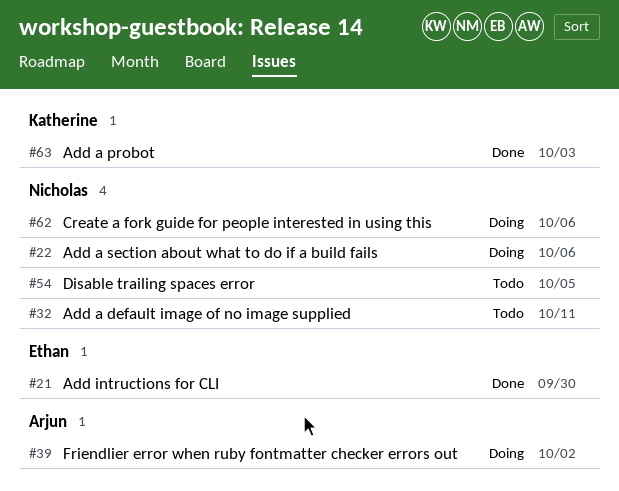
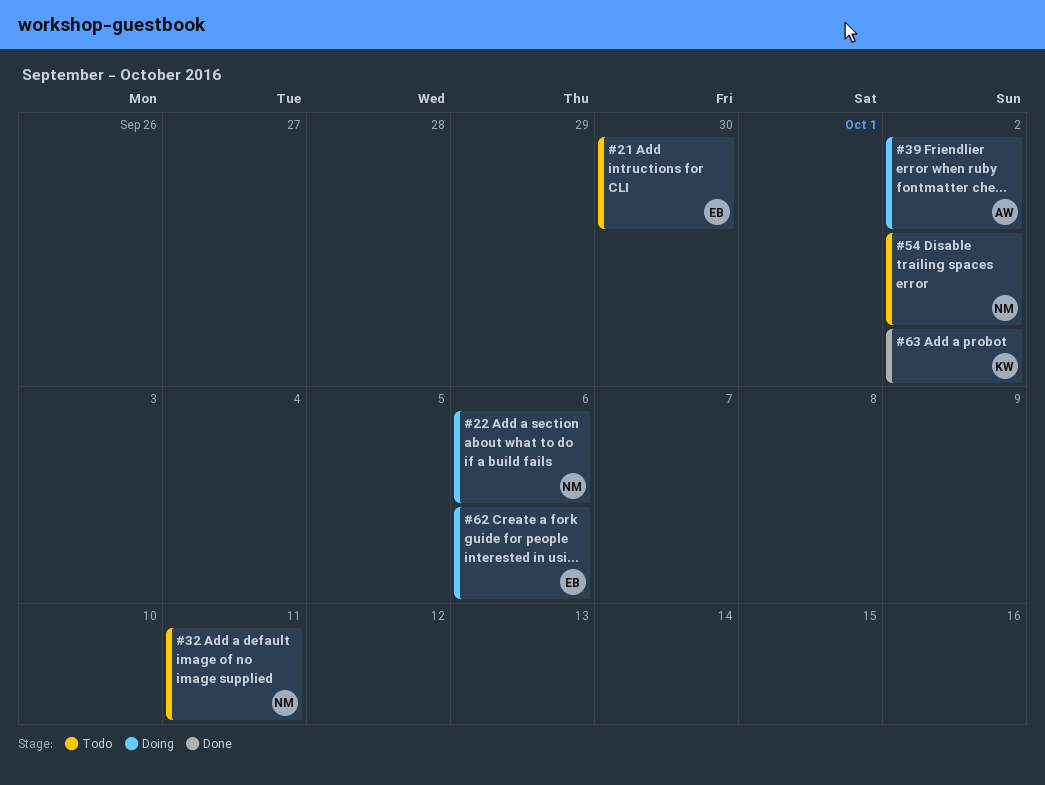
#21, status: Done -> Todo
#54, due: Oct 5 -> Oct 2
#62, owner: Nicholas -> Ethan
#63, due: Oct 3 -> Oct 2

